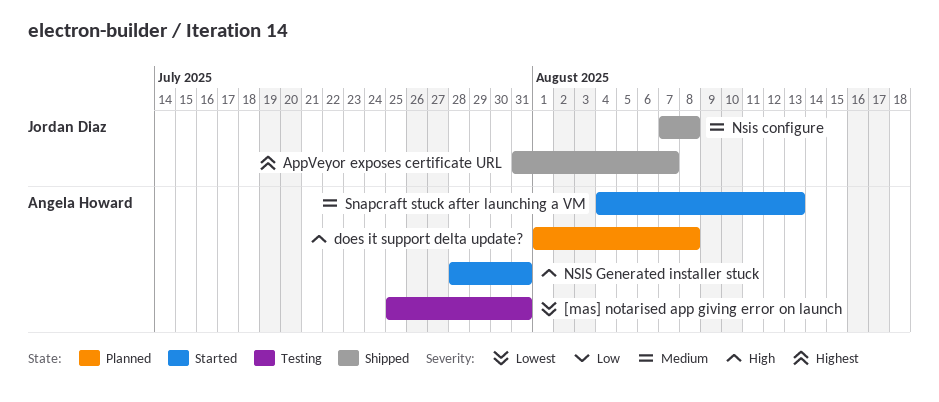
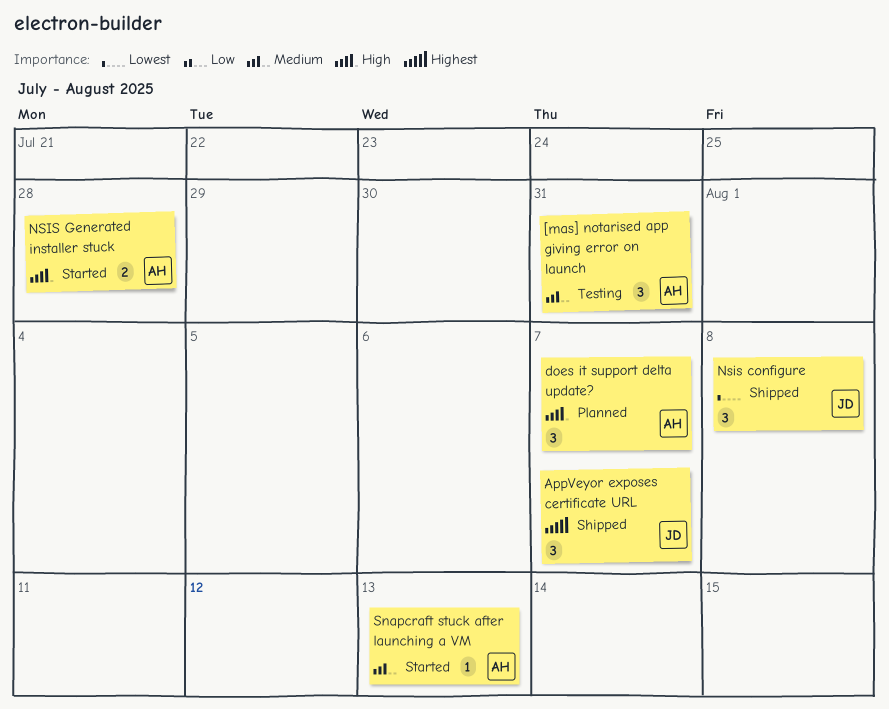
[mas] notarised app giving error on launch, priority: Lowest -> Medium
does it support delta update?, due: Aug 8 -> Aug 7
Nsis configure, priority: Medium -> Lowest
NSIS Generated installer stuck, due: Jul 31 -> Jul 28

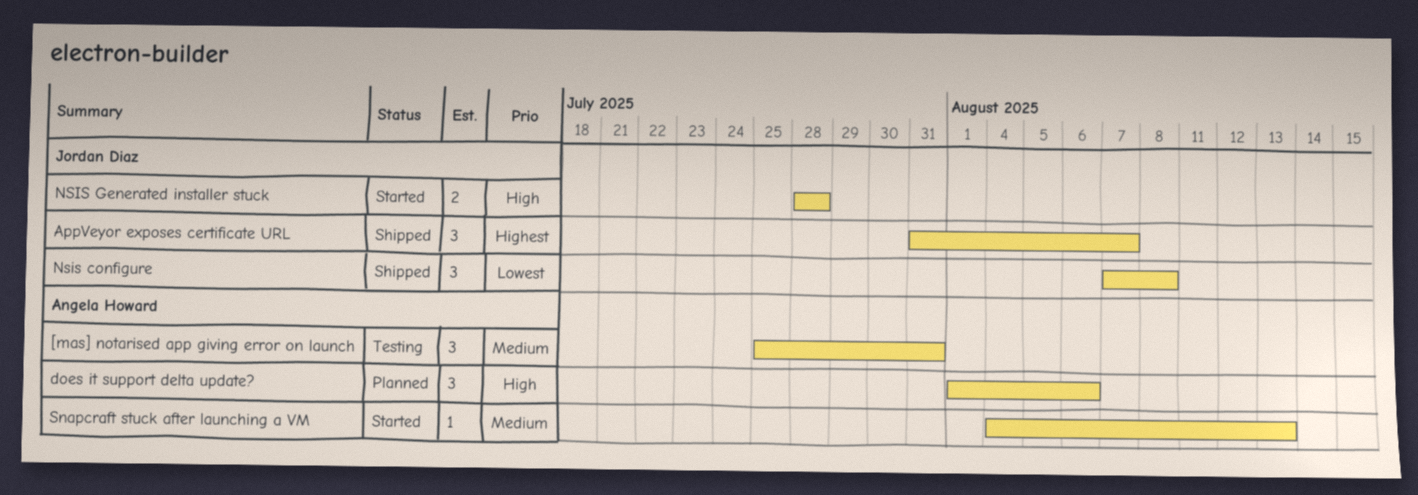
does it support delta update?, due: Aug 7 -> Aug 6
NSIS Generated installer stuck, owner: Angela Howard -> Jordan Diaz

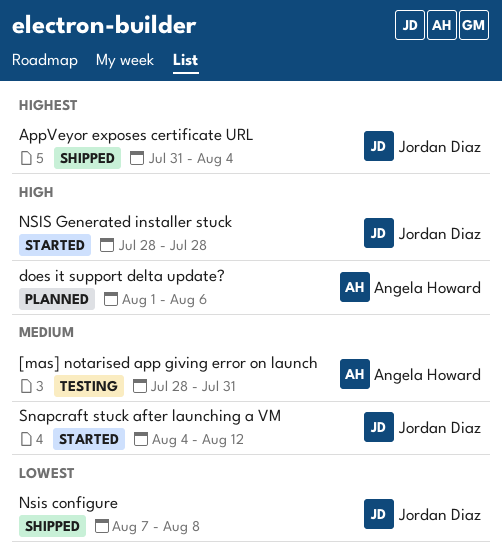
[mas] notarised app giving error on launch, start: Jul 25 -> Jul 28
AppVeyor exposes certificate URL, due: Aug 7 -> Aug 4
Snapcraft stuck after launching a VM, owner: Angela Howard -> Jordan Diaz
Snapcraft stuck after launching a VM, due: Aug 13 -> Aug 12

